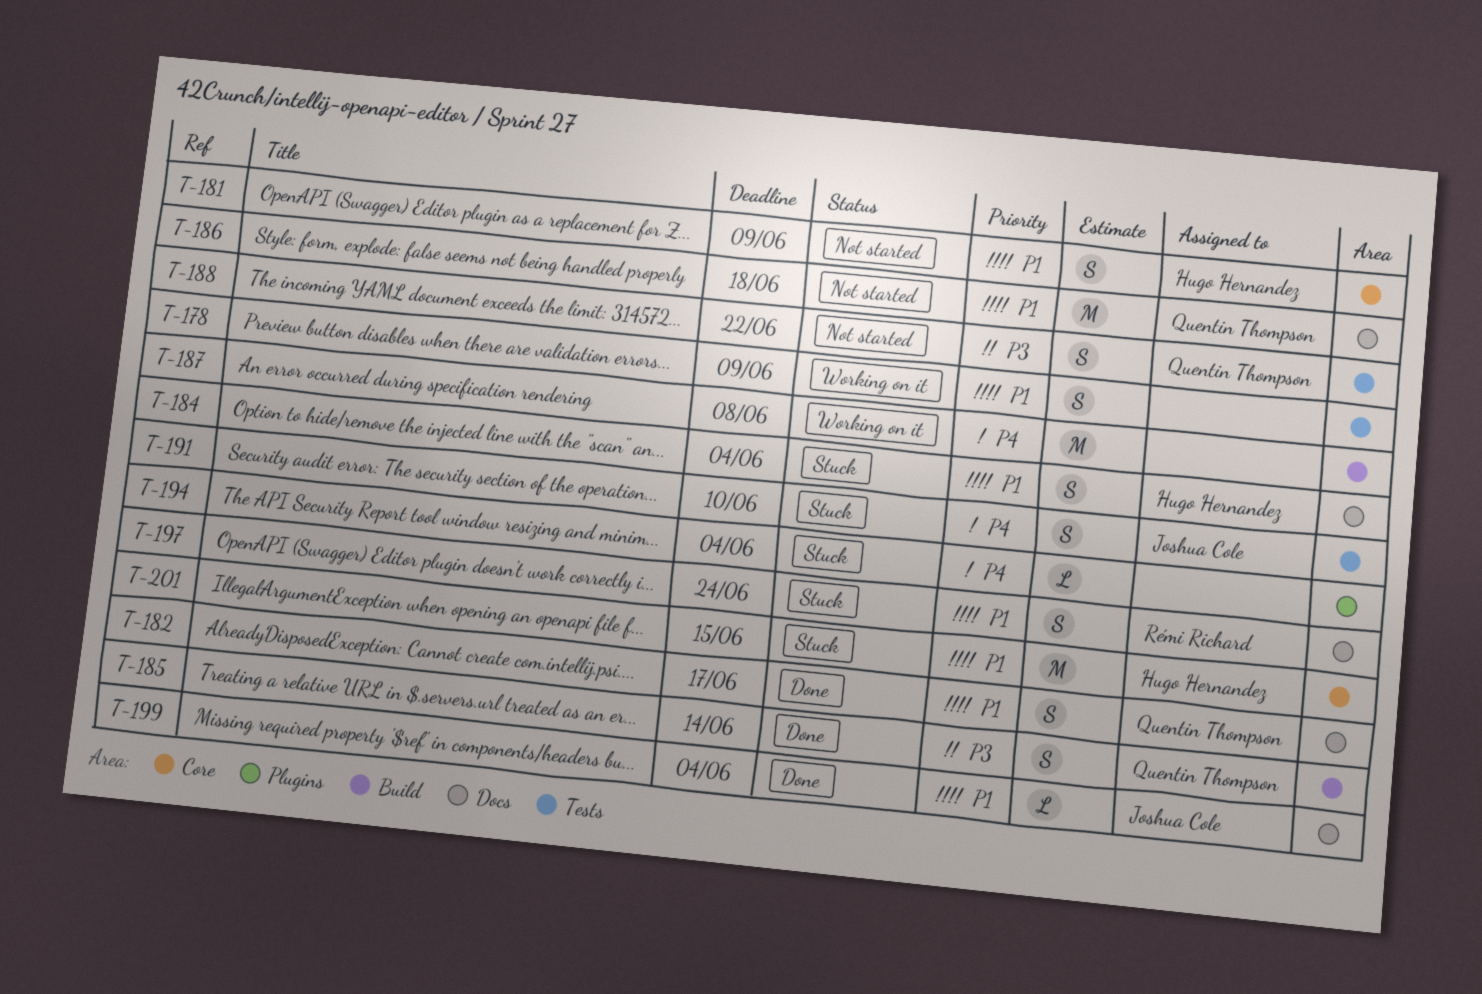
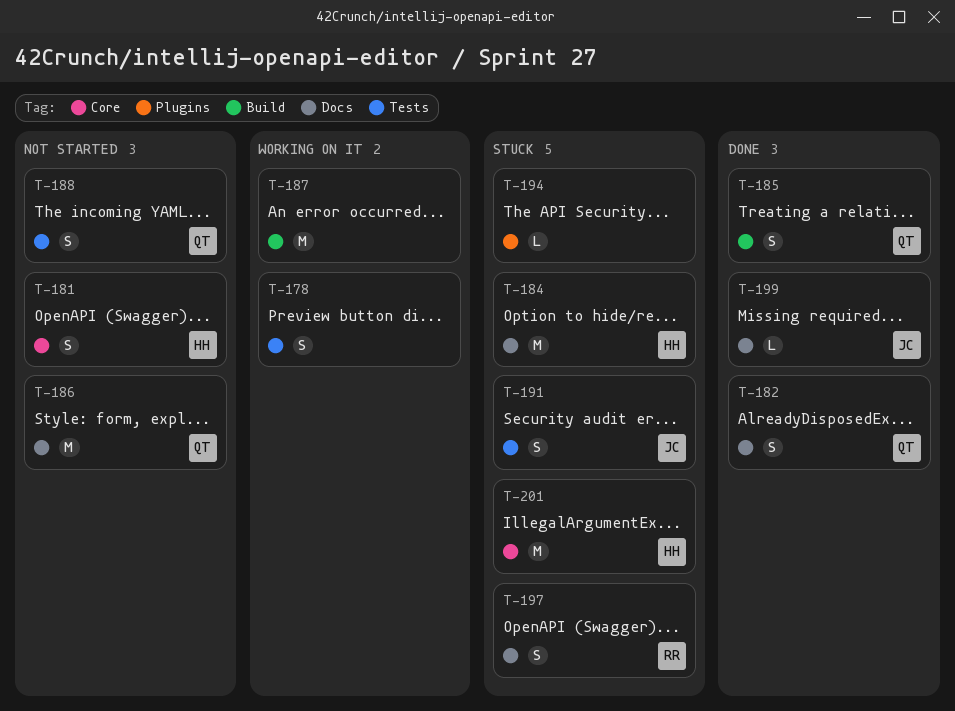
T-184, estimate: S -> M

